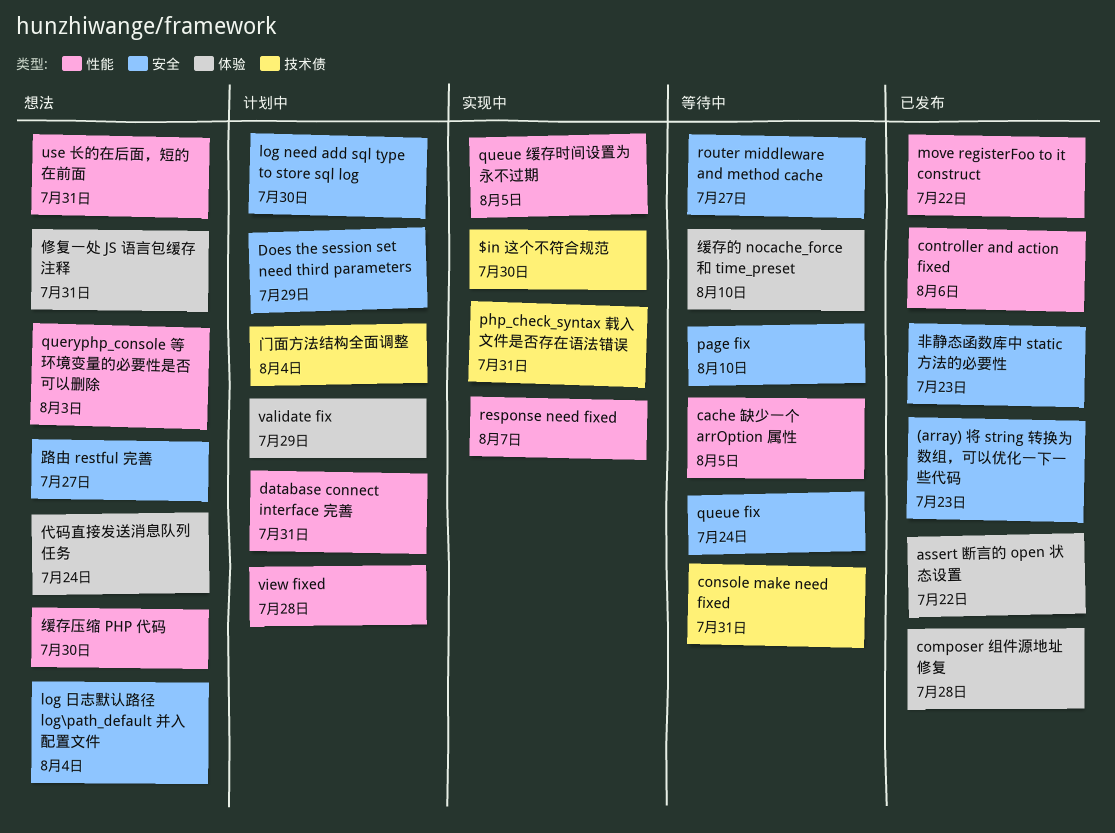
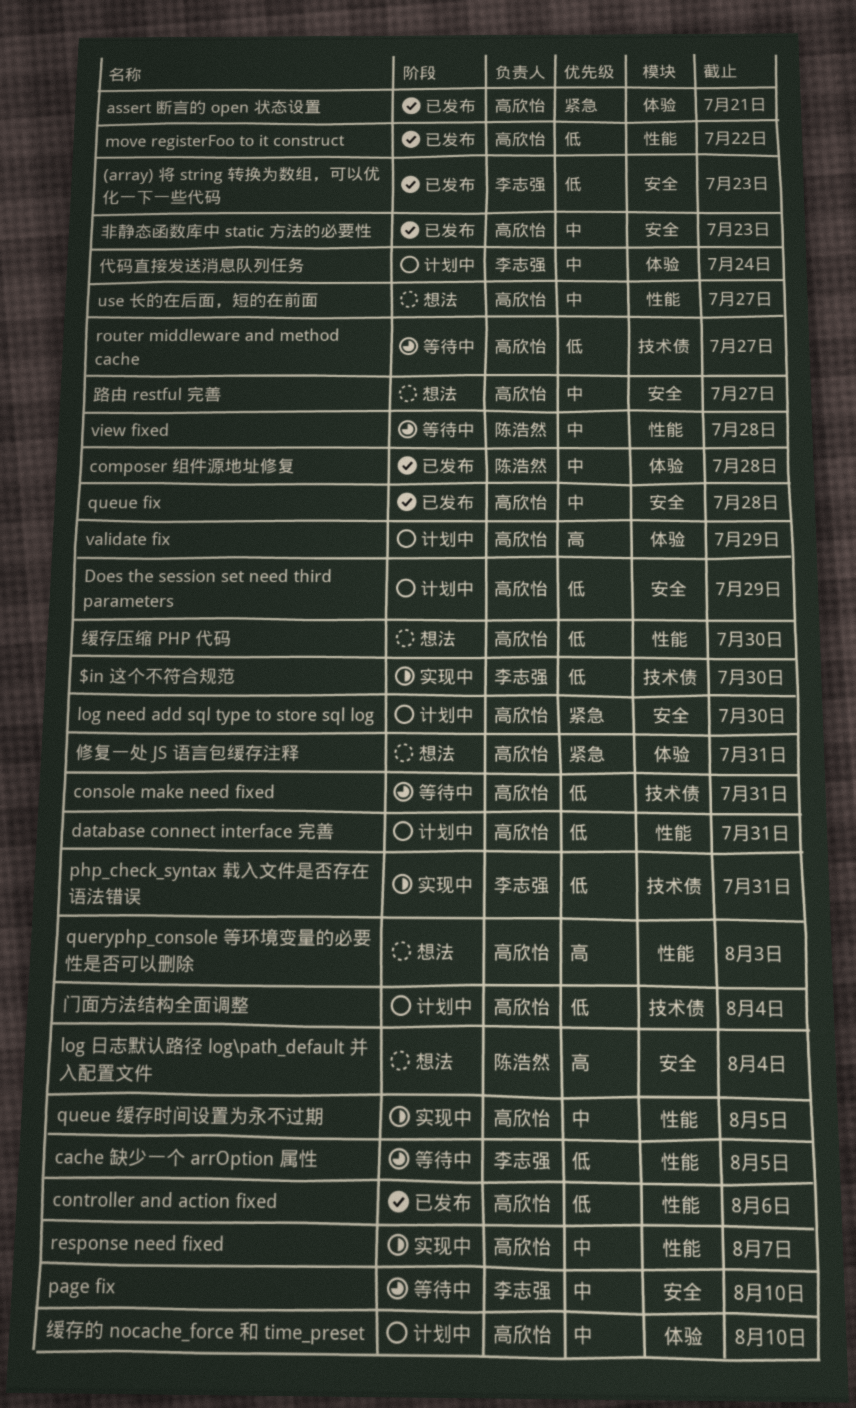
assert 断言的 open 状态设置, due: Jul 22 -> Jul 21
queue fix, status: 等待中 -> 已发布
queue fix, due: Jul 24 -> Jul 28
router middleware and method cache, label: 安全 -> 技术债
use 长的在后面，短的在前面, due: Jul 31 -> Jul 27
view fixed, status: 计划中 -> 等待中
代码直接发送消息队列任务, status: 想法 -> 计划中
缓存的 nocache_force 和 time_preset, status: 等待中 -> 计划中

